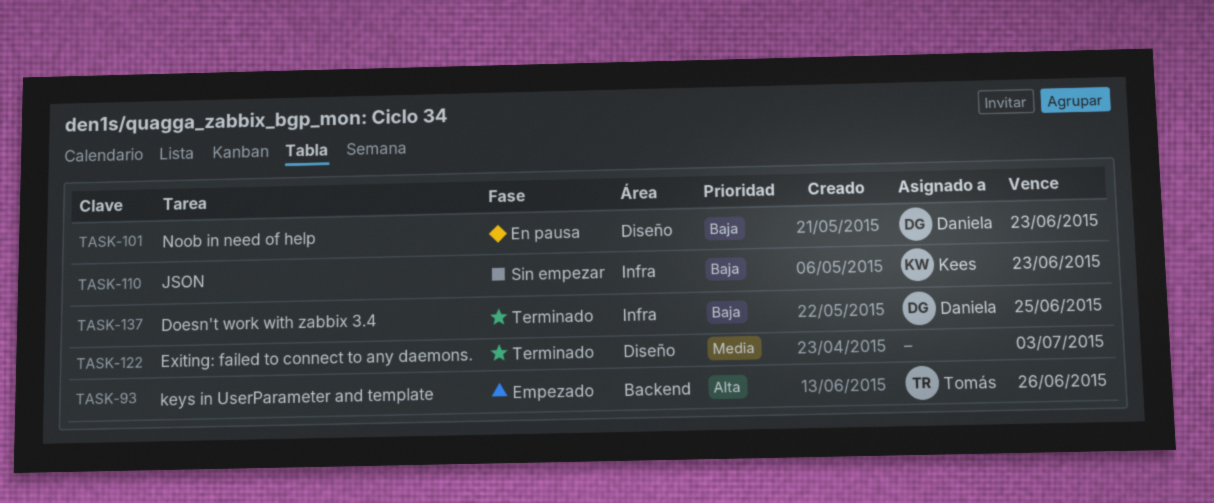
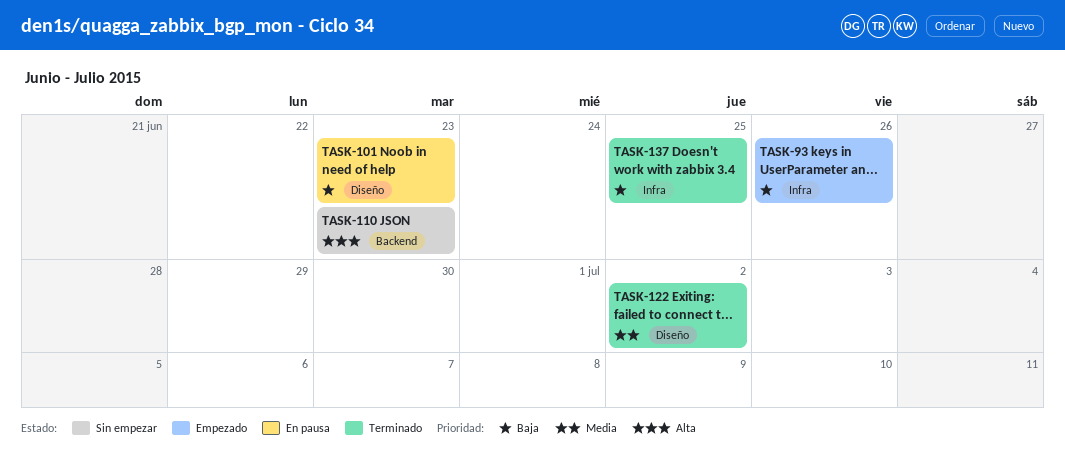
TASK-93, priority: Alta -> Baja
TASK-93, label: Backend -> Infra
TASK-110, priority: Baja -> Alta
TASK-110, label: Infra -> Backend
TASK-122, due: Jul 3 -> Jul 2

